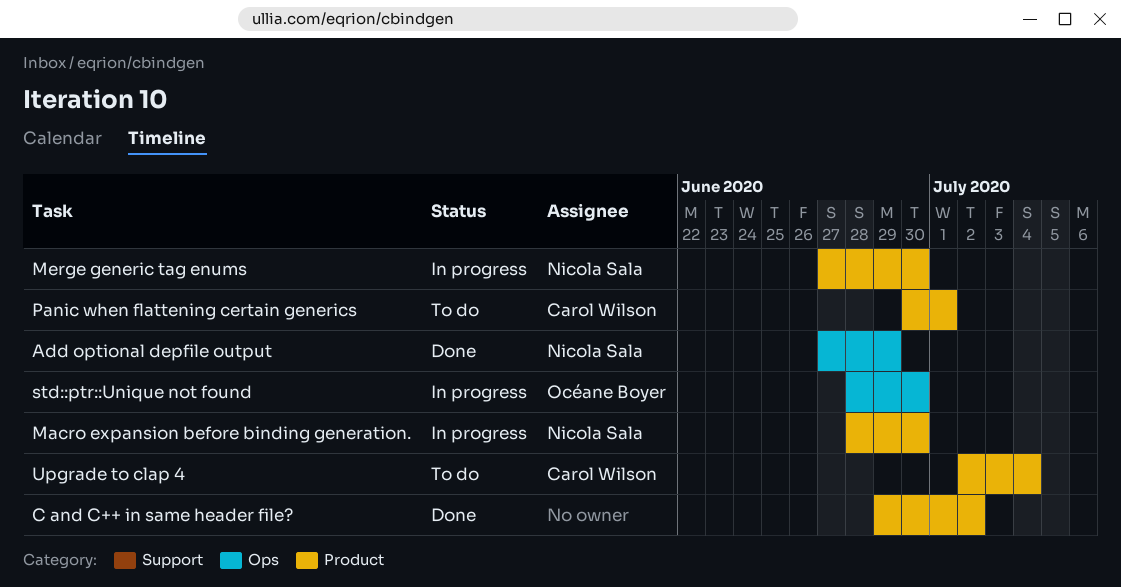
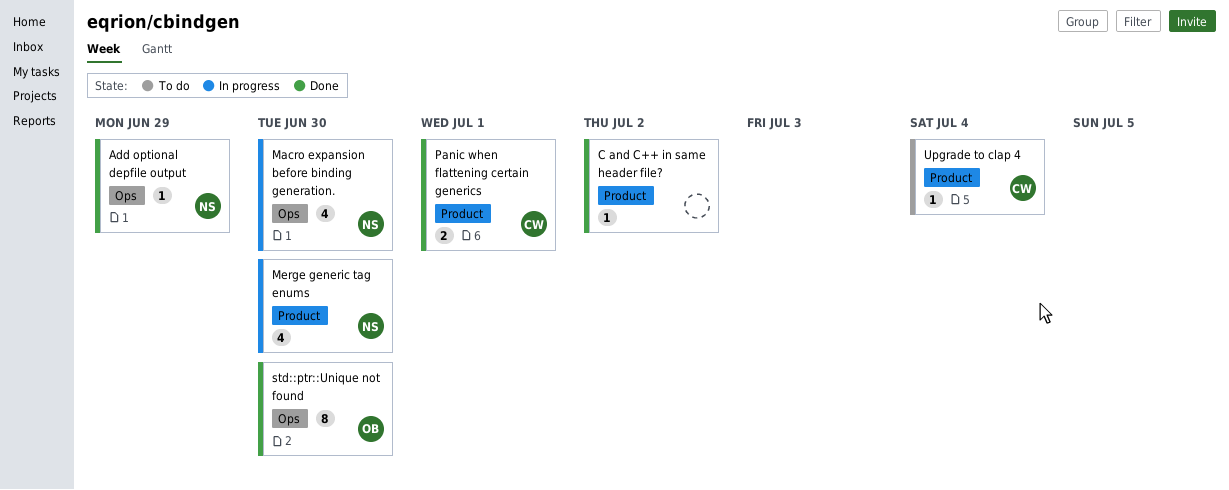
Macro expansion before binding generation., label: Product -> Ops
Panic when flattening certain generics, status: To do -> Done
std::ptr::Unique not found, status: In progress -> Done

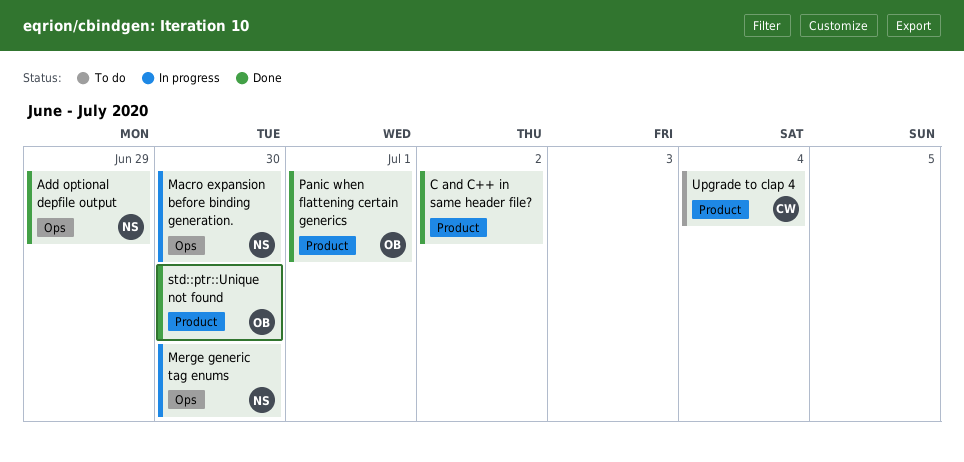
Merge generic tag enums, label: Product -> Ops
Panic when flattening certain generics, owner: CW -> OB
std::ptr::Unique not found, label: Ops -> Product

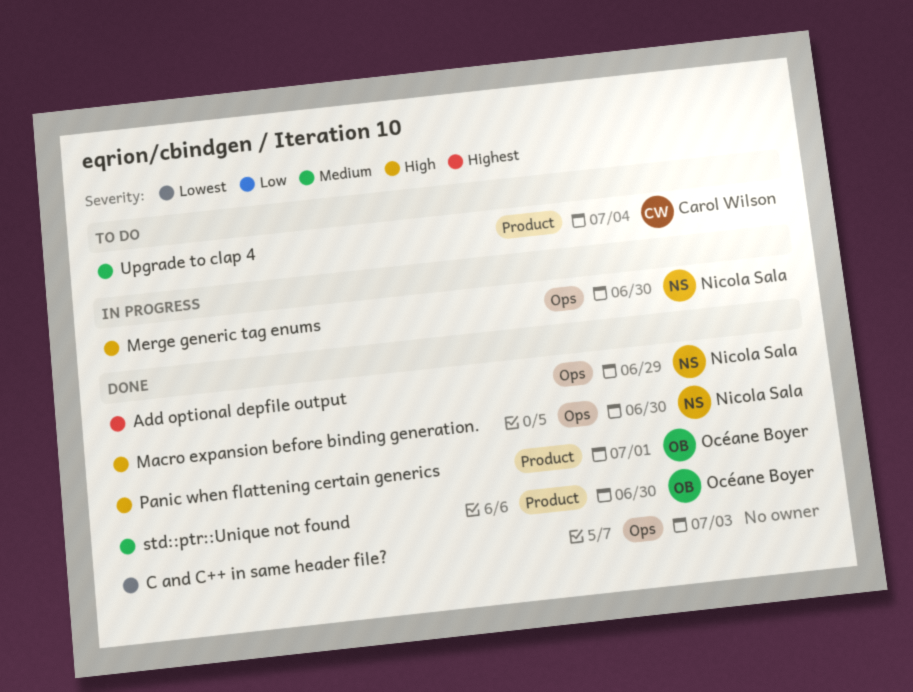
C and C++ in same header file?, label: Product -> Ops
C and C++ in same header file?, due: Jul 2 -> Jul 3
Macro expansion before binding generation., status: In progress -> Done

